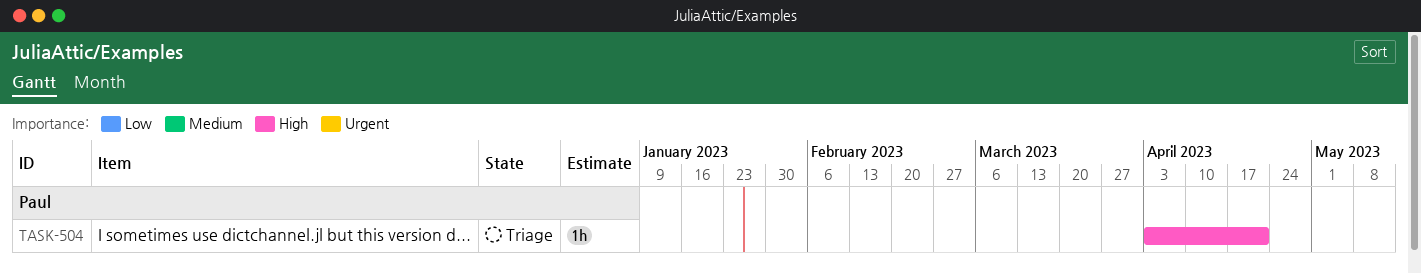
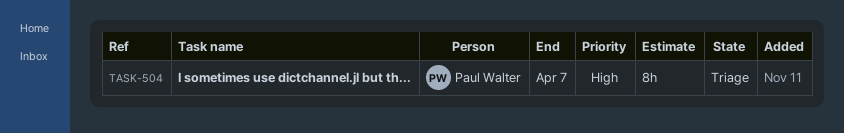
TASK-504, estimate: 1h -> 8h
TASK-504, due: Apr 21 -> Apr 7

